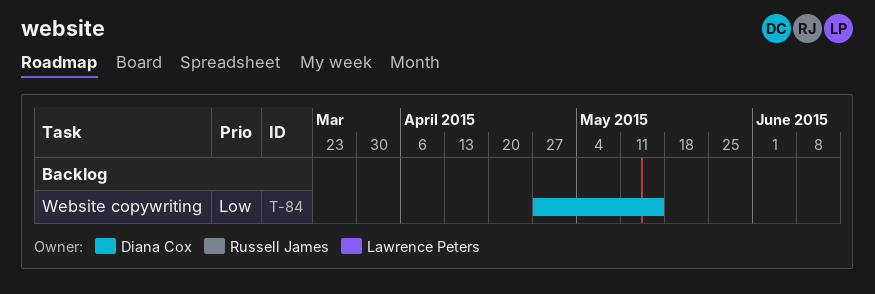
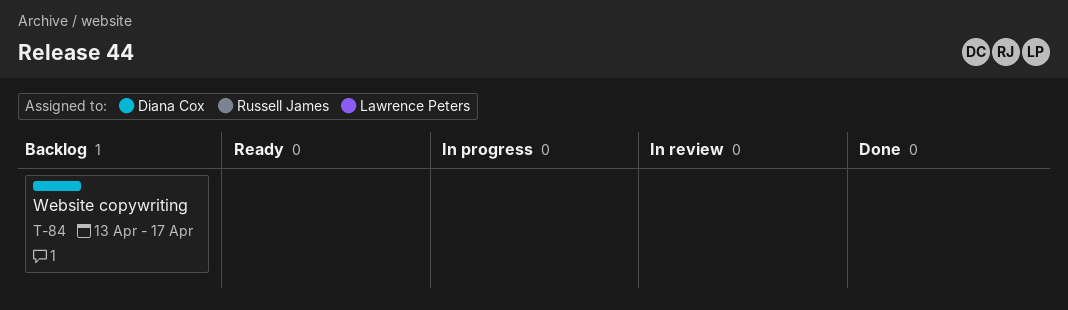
T-84, start: Apr 27 -> Apr 13
T-84, due: May 15 -> Apr 17

